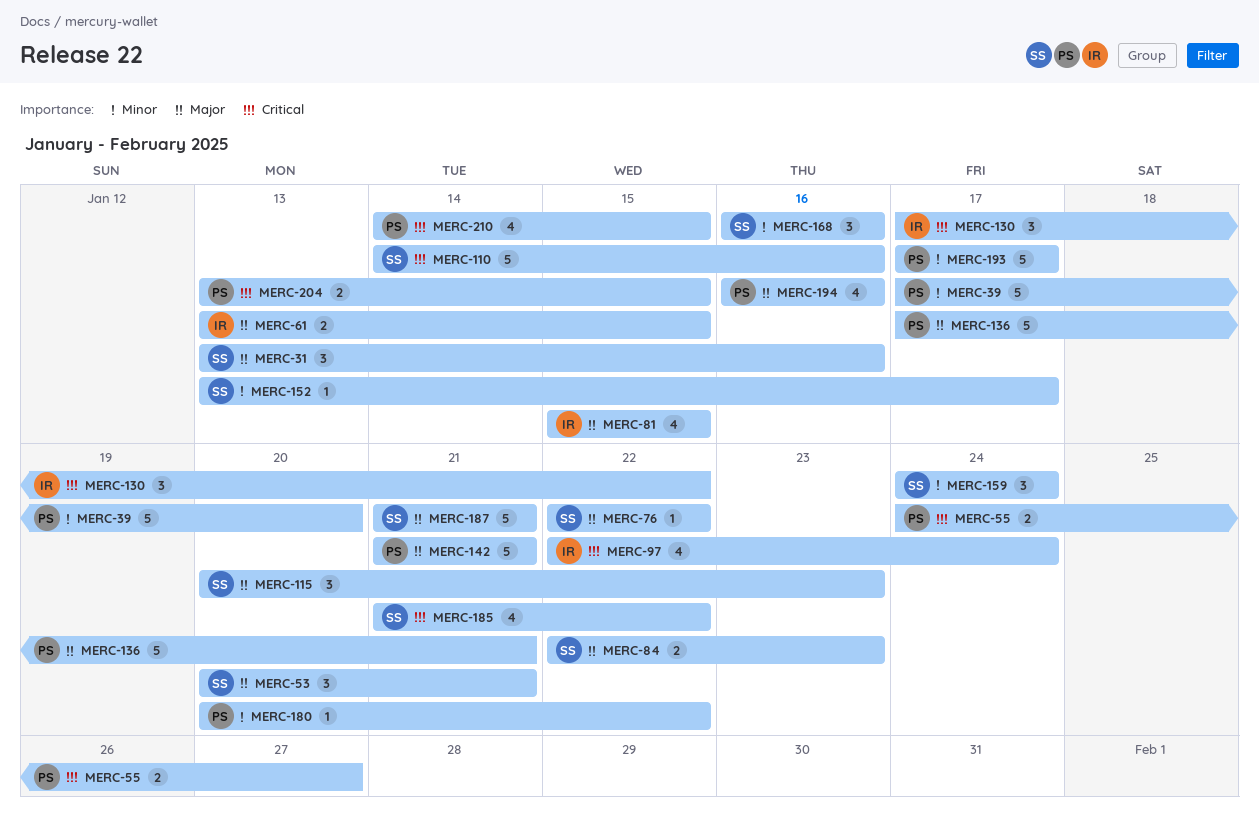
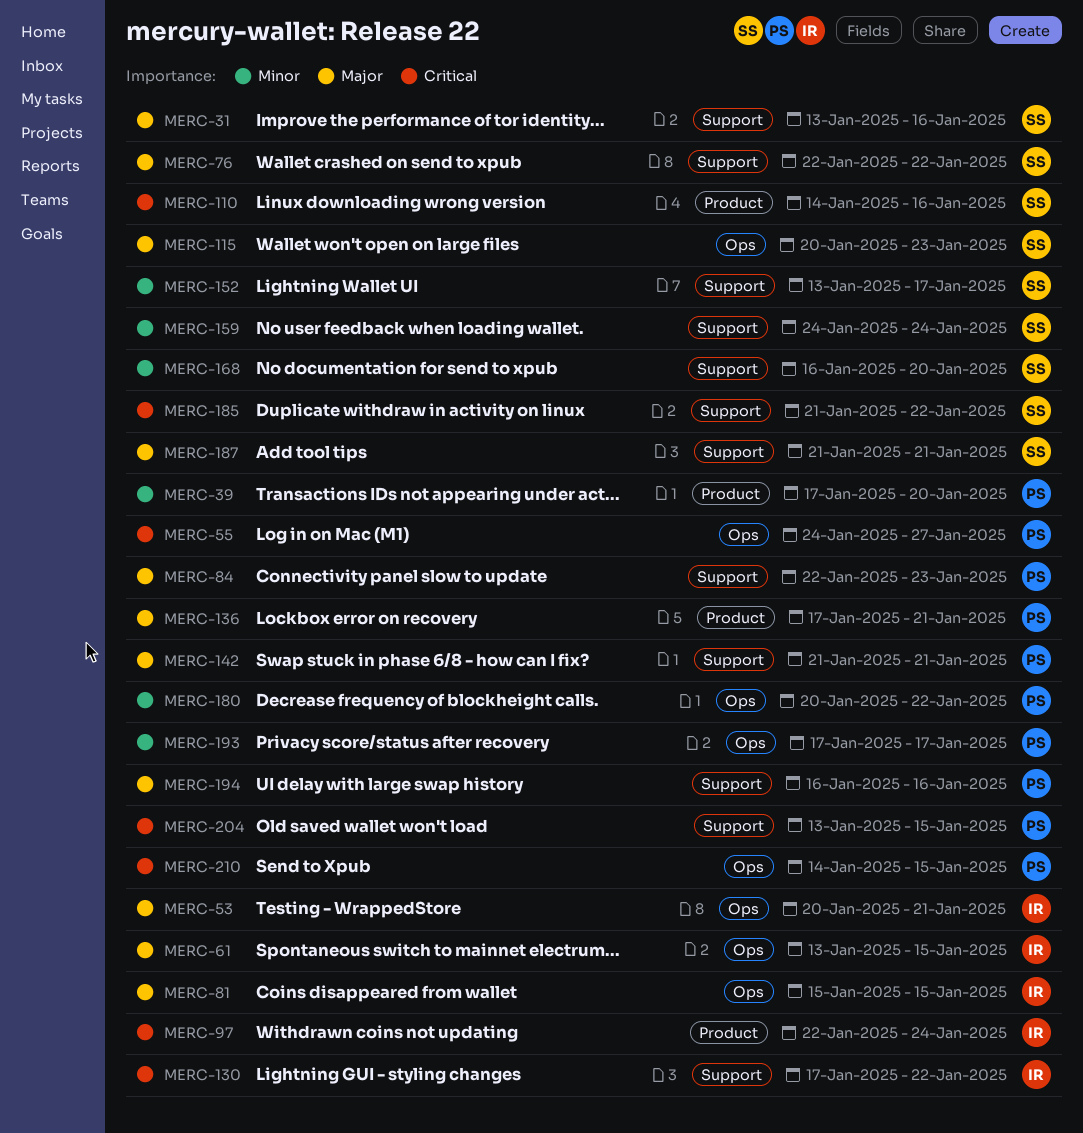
MERC-53, owner: SS -> IR
MERC-84, owner: SS -> PS
MERC-168, due: Jan 16 -> Jan 20

